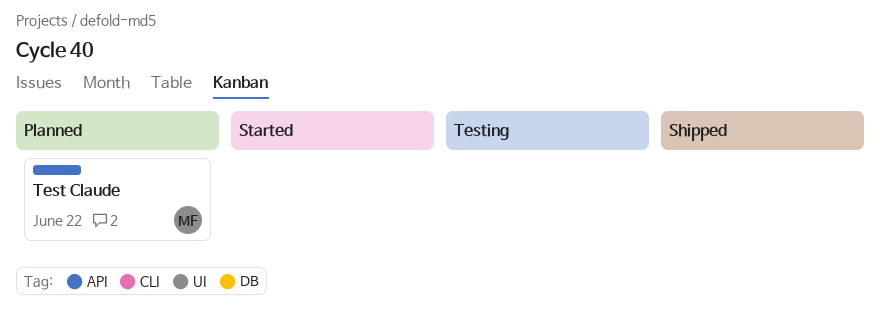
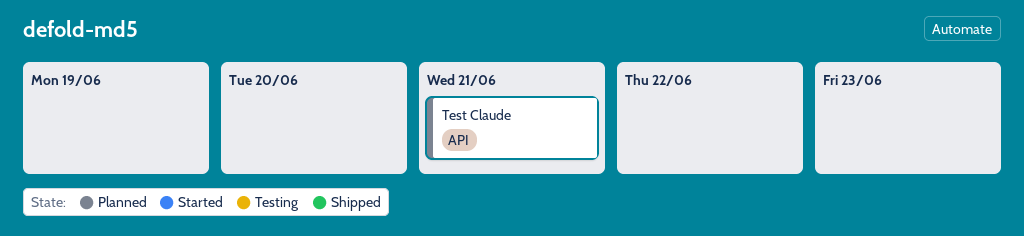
Test Claude, due: Jun 22 -> Jun 21

